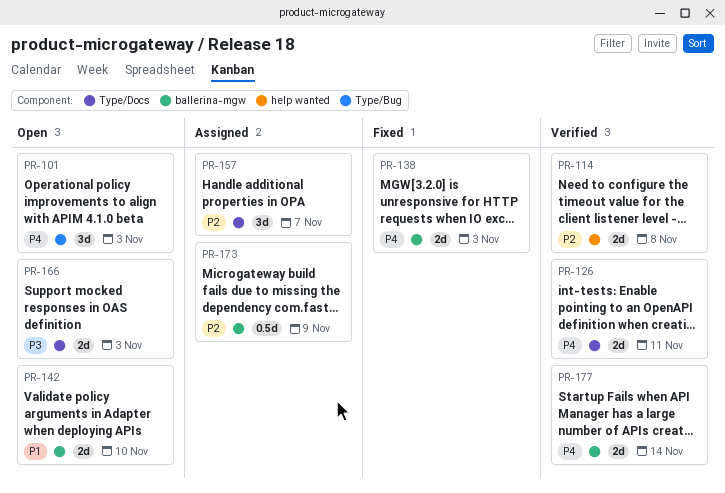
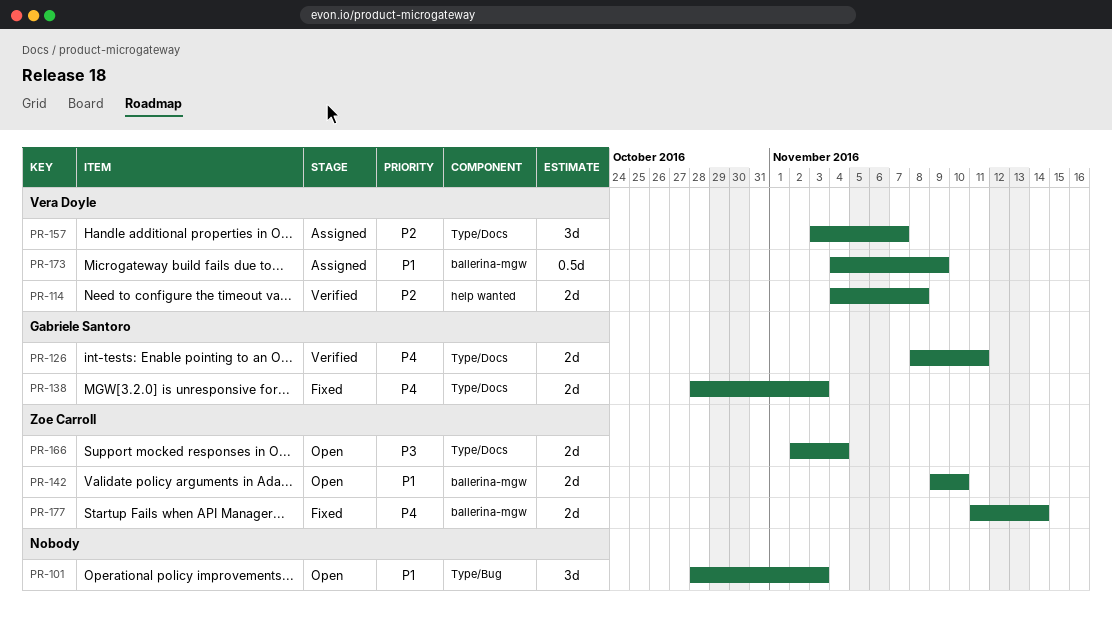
PR-101, priority: P4 -> P1
PR-138, label: ballerina-mgw -> Type/Docs
PR-166, due: Nov 3 -> Nov 4
PR-173, priority: P2 -> P1
PR-177, status: Verified -> Fixed

